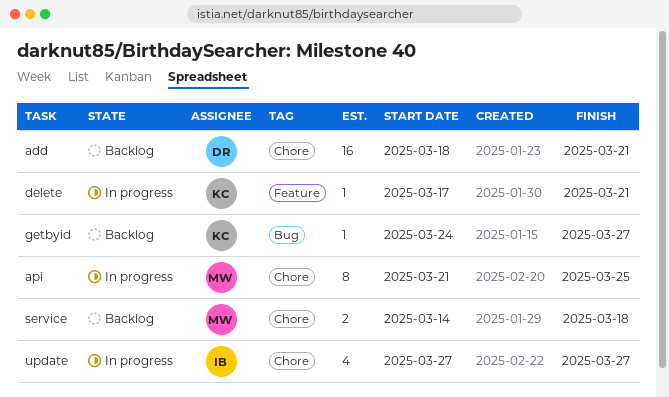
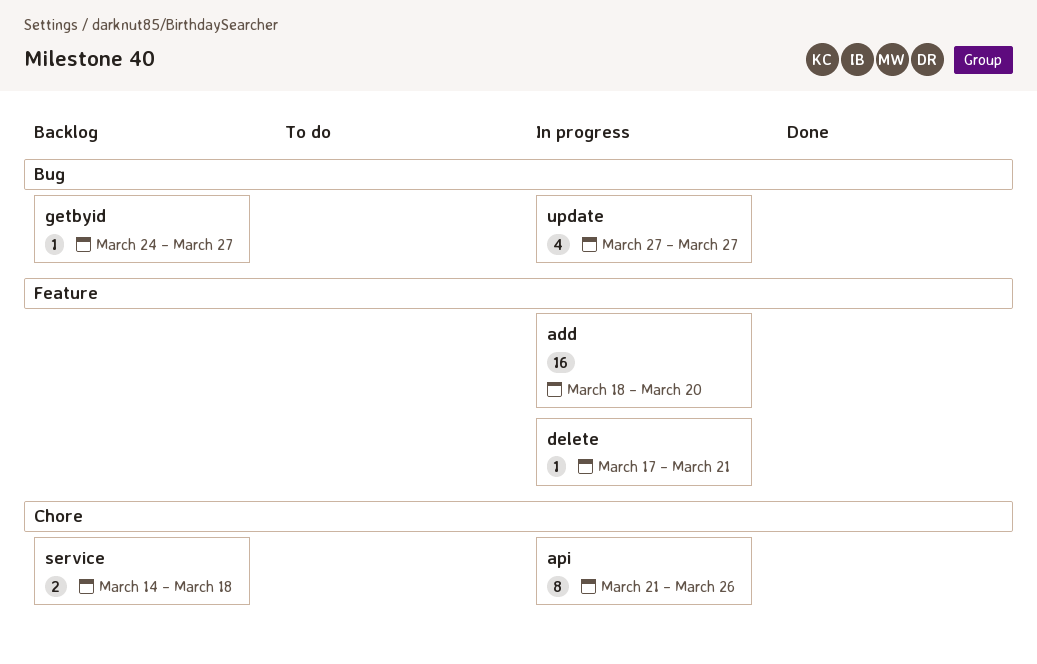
add, status: Backlog -> In progress
add, label: Chore -> Feature
add, due: Mar 21 -> Mar 20
api, due: Mar 25 -> Mar 26
update, label: Chore -> Bug

